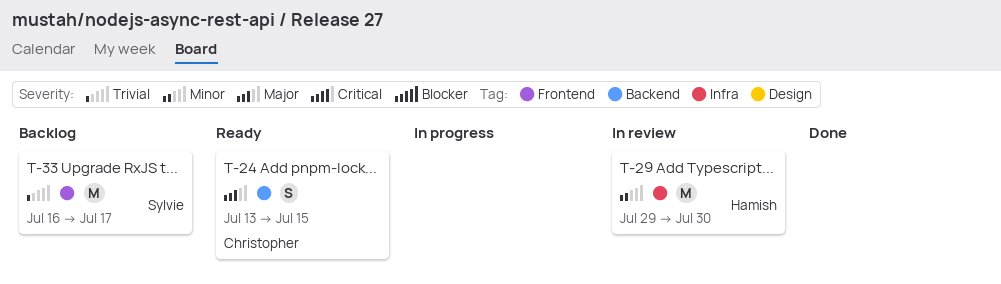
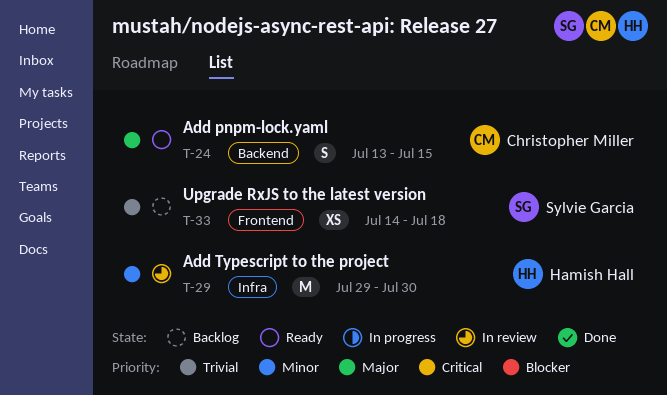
T-33, estimate: M -> XS
T-33, start: Jul 16 -> Jul 14
T-33, due: Jul 17 -> Jul 18

